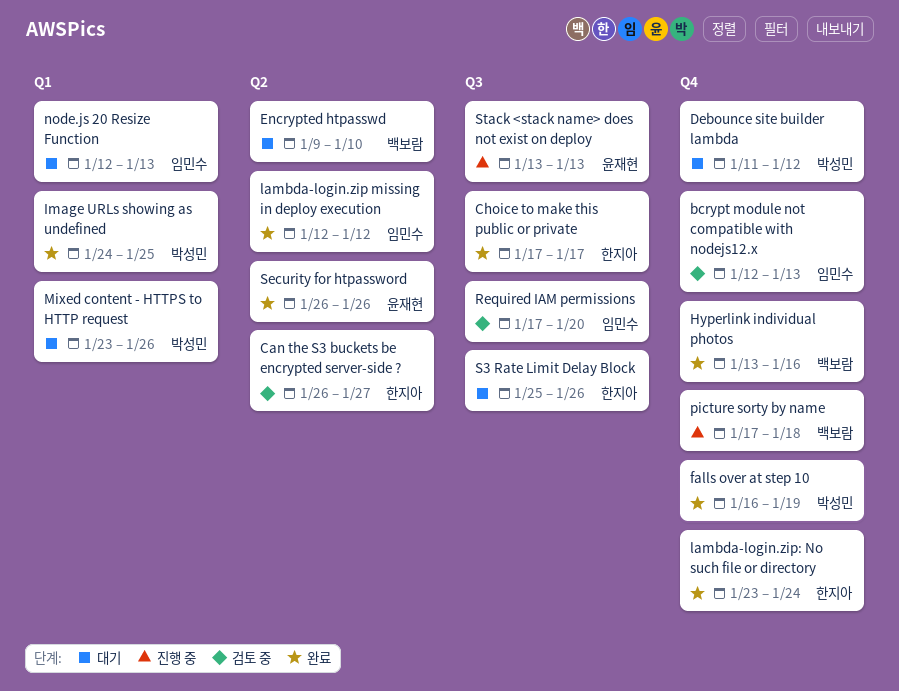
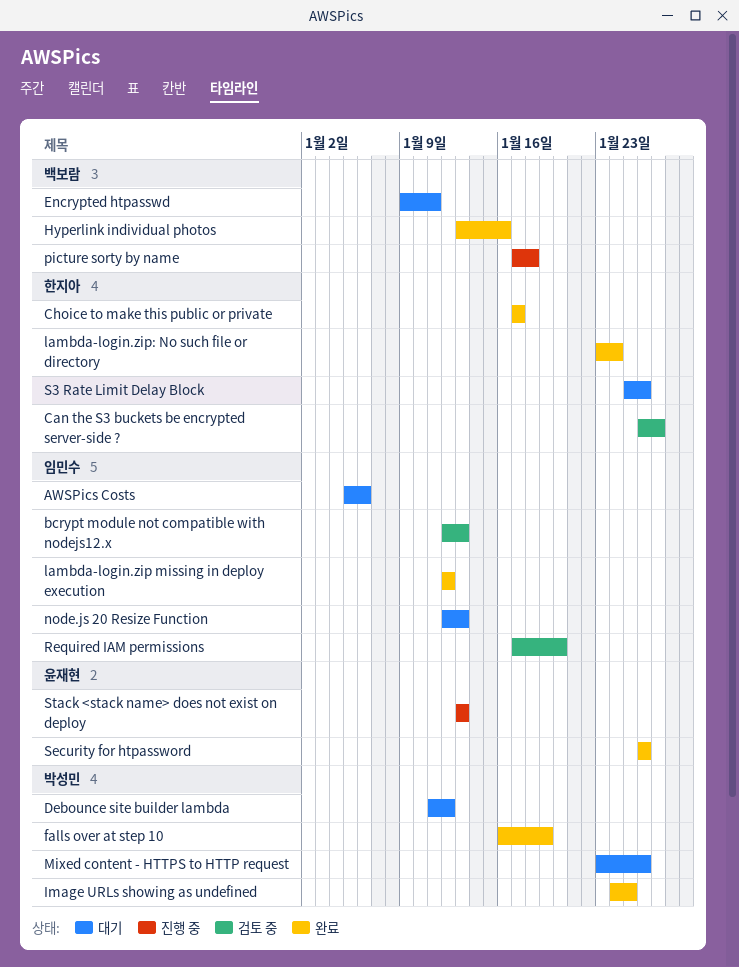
AWSPics Costs: none -> present
Encrypted htpasswd, due: Jan 10 -> Jan 11

